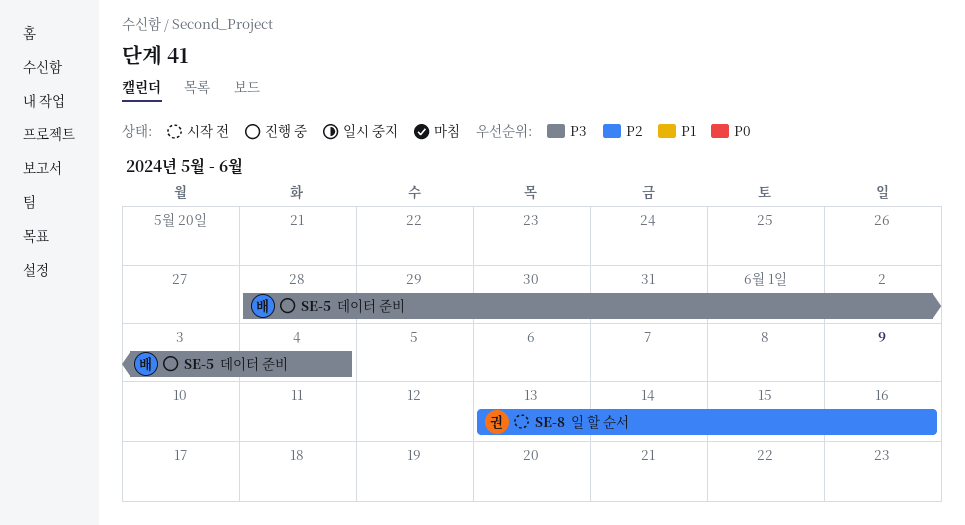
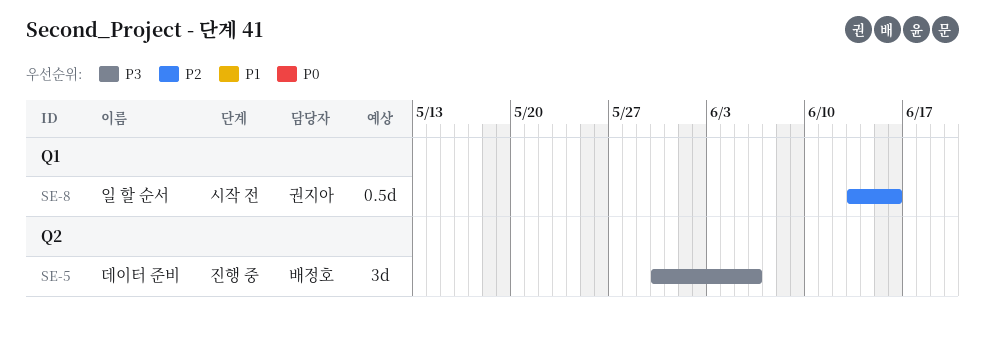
SE-5, start: May 28 -> May 30
SE-5, due: Jun 4 -> Jun 6

